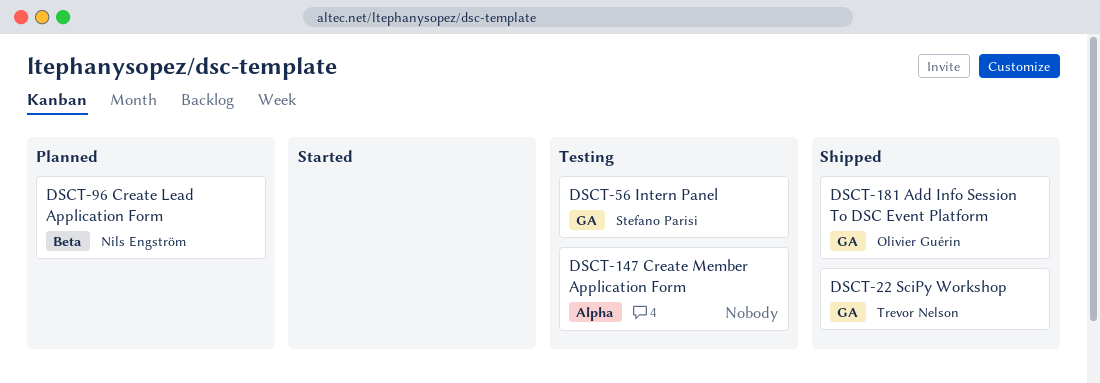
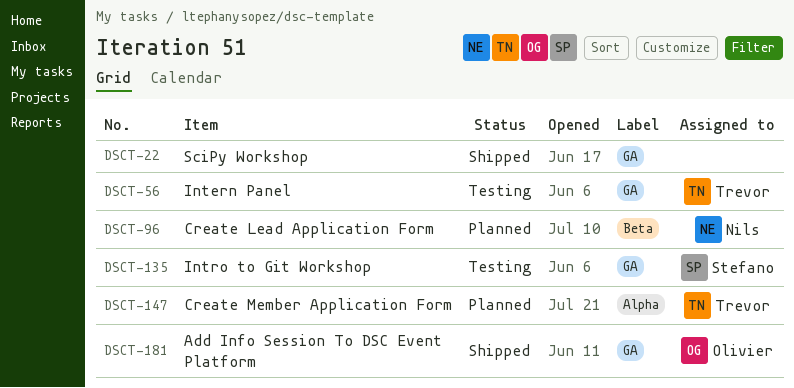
DSCT-22, owner: Trevor Nelson -> none
DSCT-56, owner: Stefano Parisi -> Trevor Nelson
DSCT-135: none -> present
DSCT-147, status: Testing -> Planned
DSCT-147, owner: none -> Trevor Nelson

